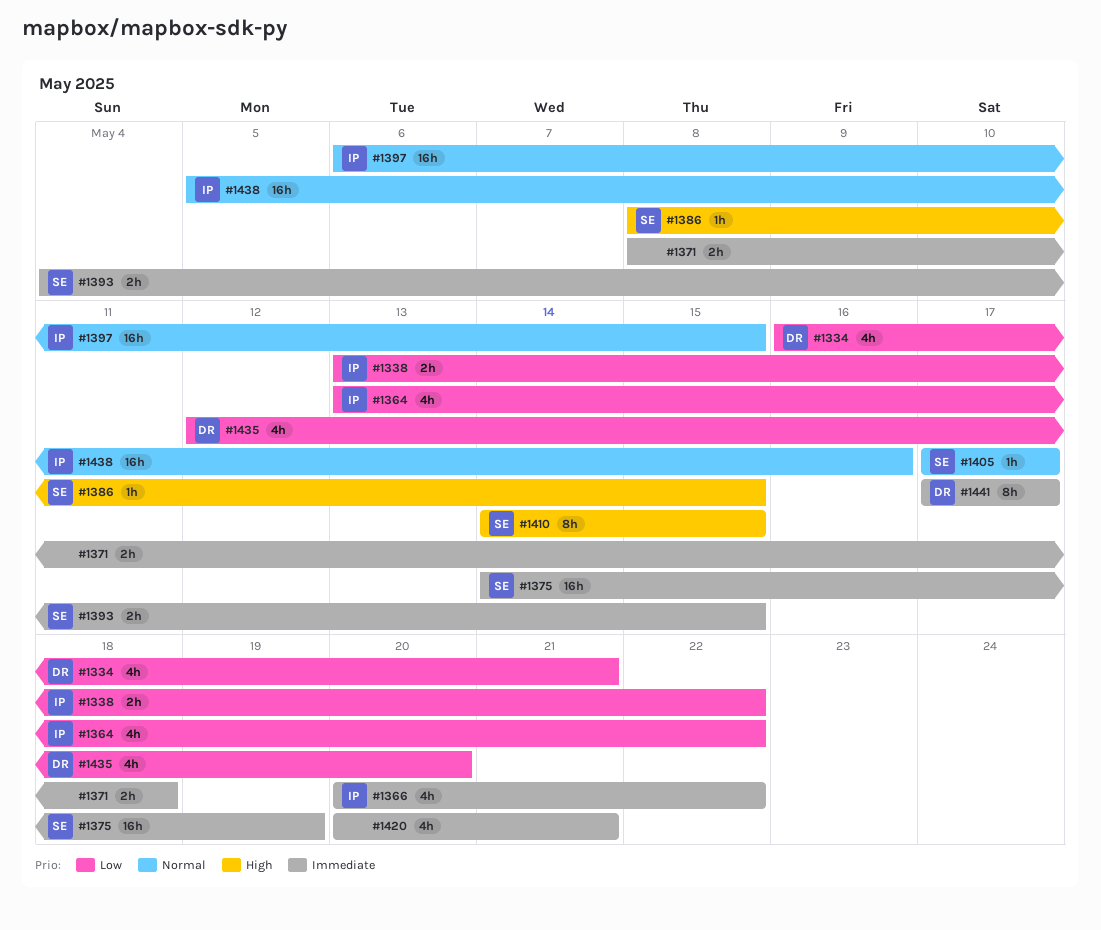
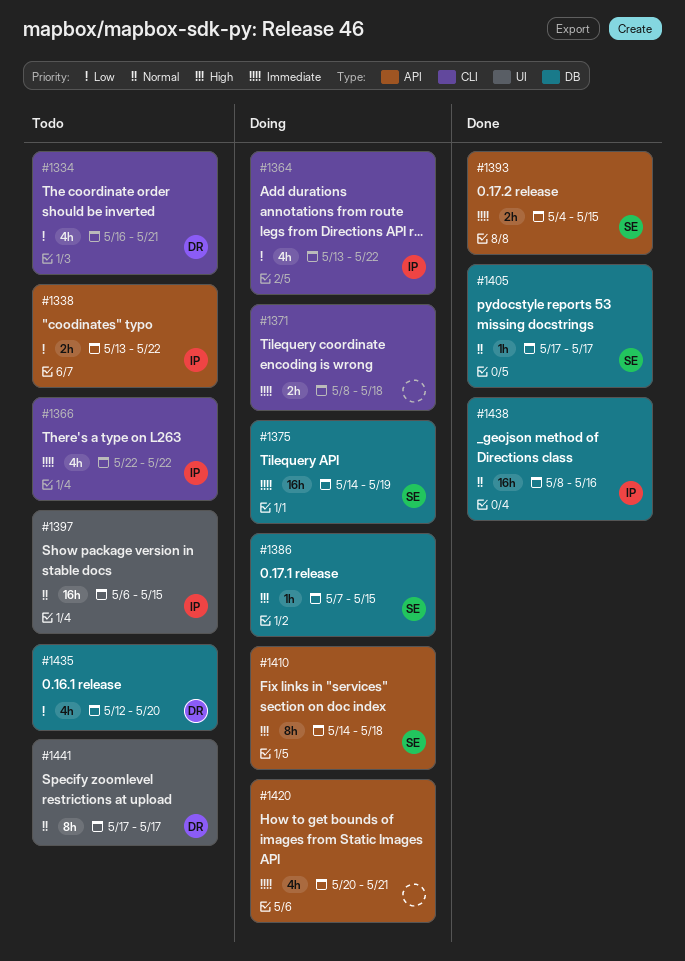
#1366, start: May 20 -> May 22
#1386, start: May 8 -> May 7
#1410, due: May 15 -> May 18
#1438, start: May 5 -> May 8
#1441, priority: Immediate -> Normal

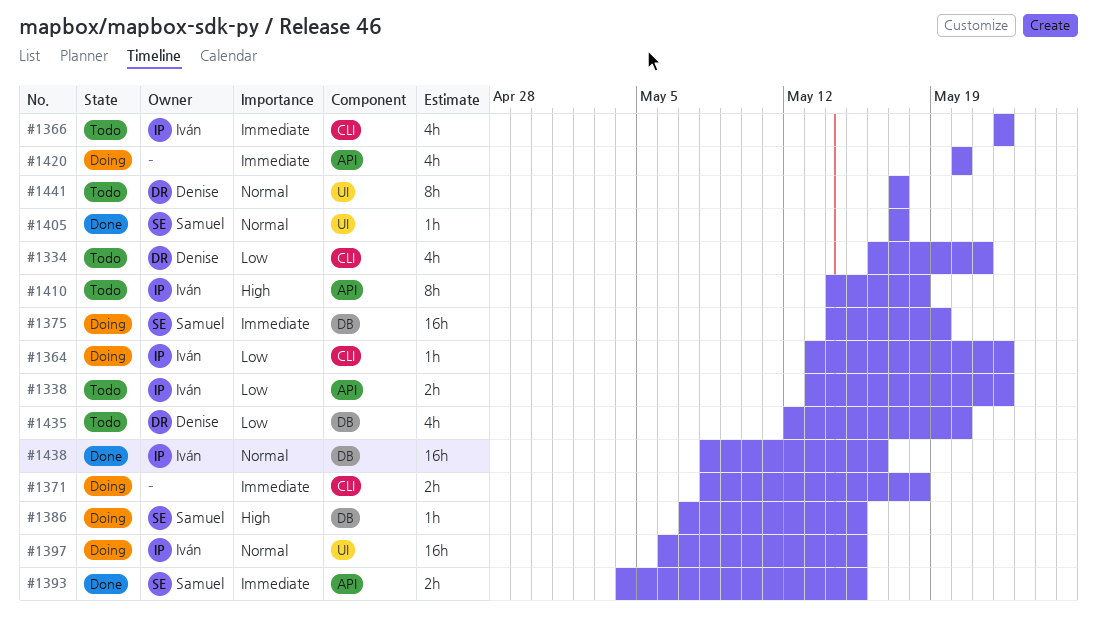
#1364, estimate: 4h -> 1h
#1397, status: Todo -> Doing
#1405, label: DB -> UI
#1410, status: Doing -> Todo
#1410, owner: Samuel -> Iván
#1420, due: May 21 -> May 20

